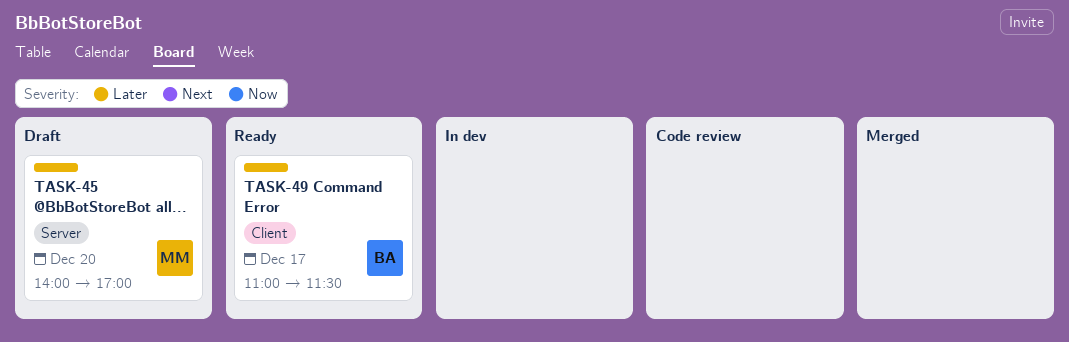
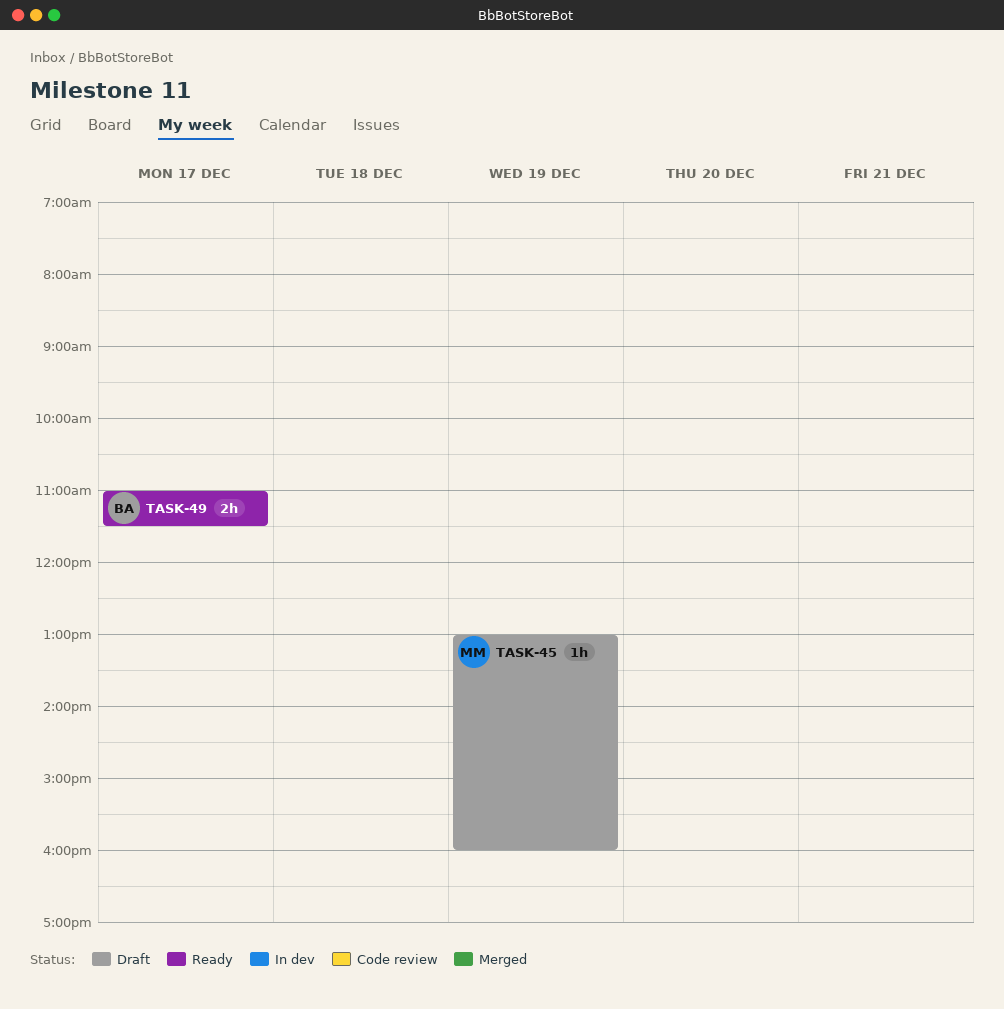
TASK-45, day: Dec 20 -> Dec 19
TASK-45, begins: 14:00 -> 13:00
TASK-45, ends: 17:00 -> 16:00

